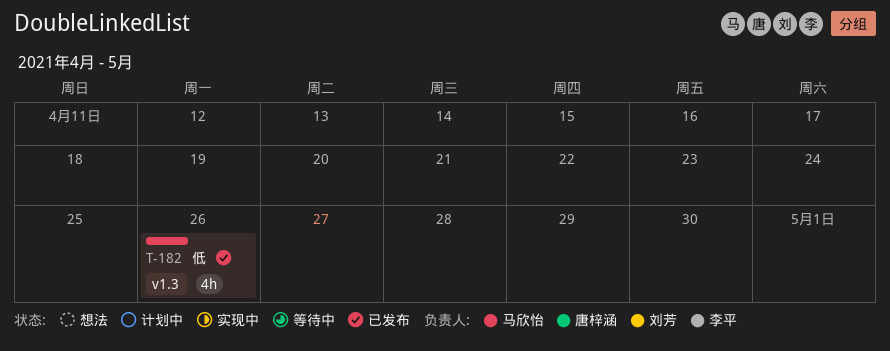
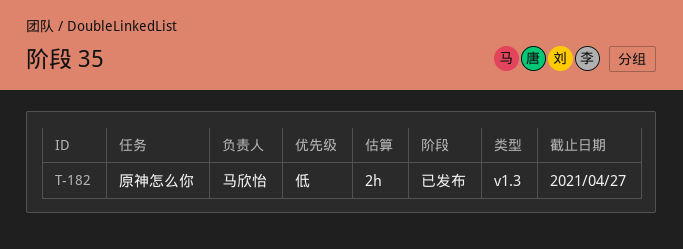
T-182, estimate: 4h -> 2h
T-182, due: Apr 26 -> Apr 27

